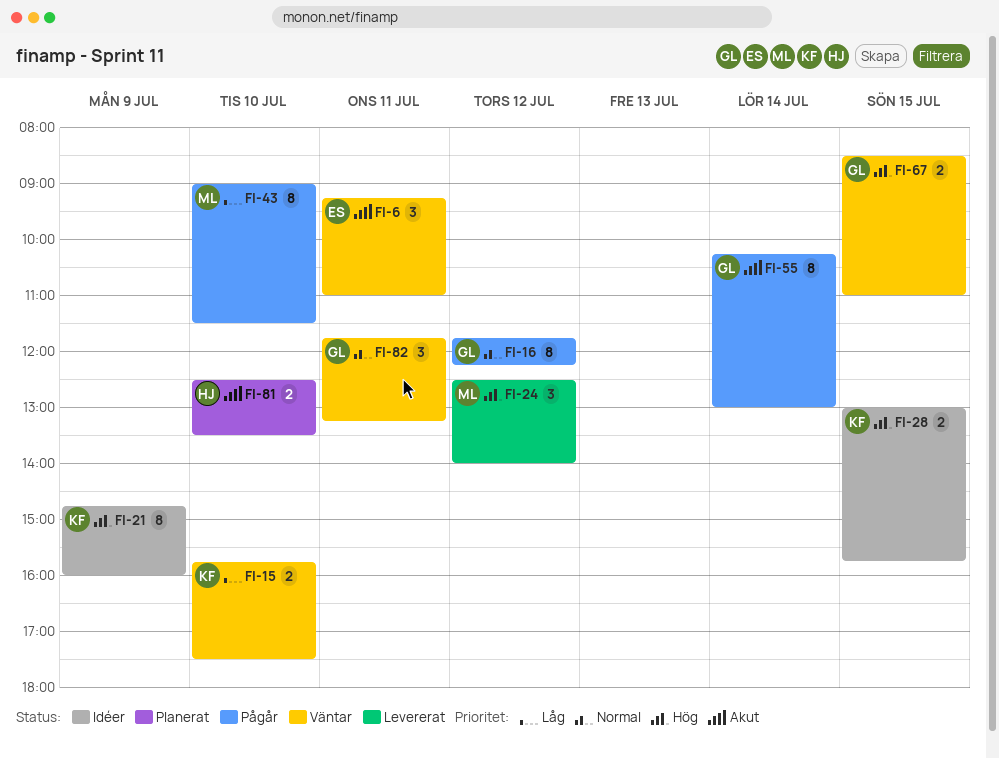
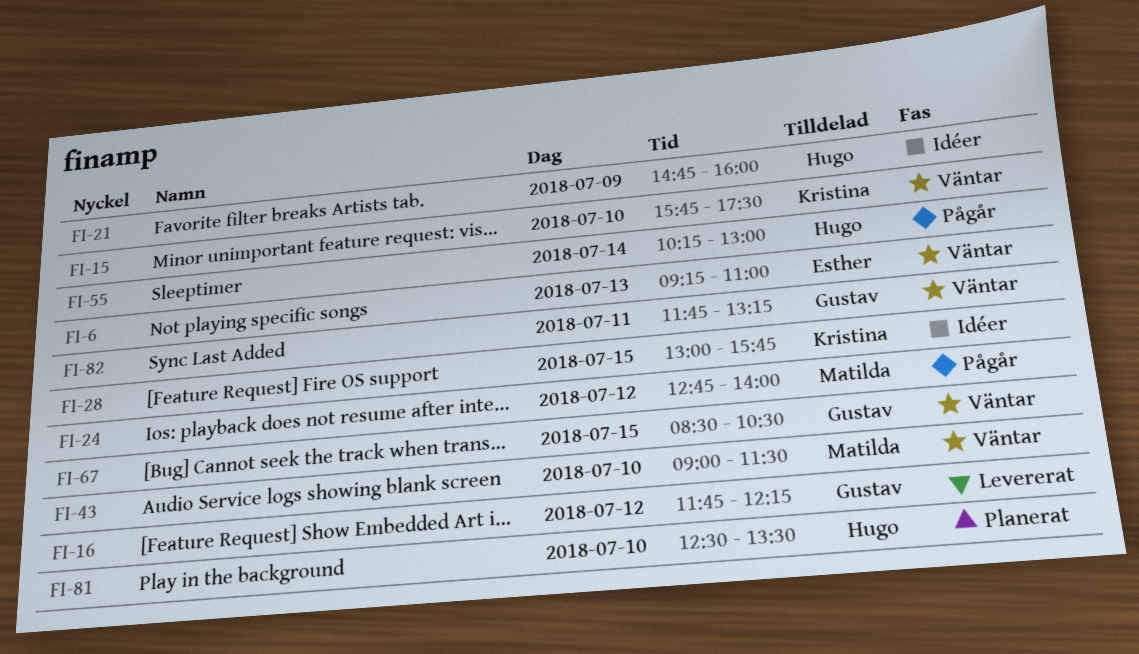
FI-6, day: Jul 11 -> Jul 13
FI-16, status: Pågår -> Levererat
FI-21, owner: Kristina -> Hugo
FI-24, status: Levererat -> Pågår
FI-24, begins: 12:30 -> 12:45
FI-43, status: Pågår -> Väntar
FI-55, owner: Gustav -> Hugo
FI-67, ends: 11:00 -> 10:30

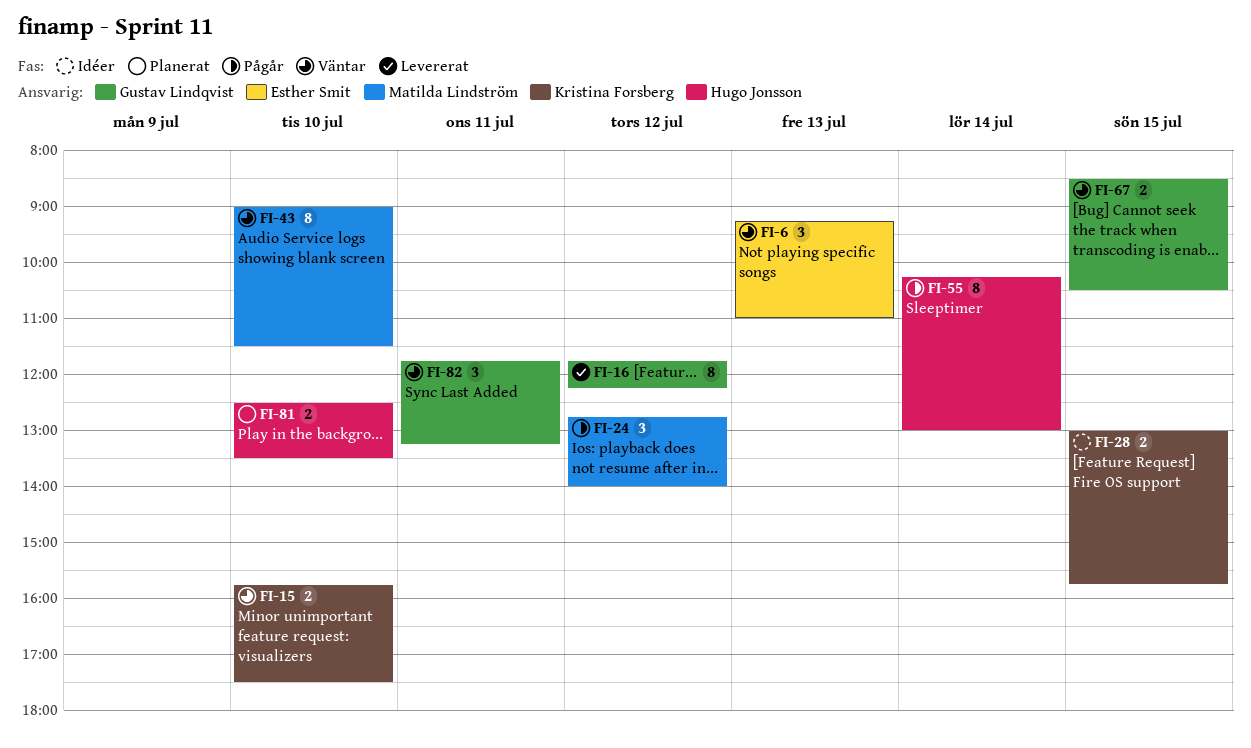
FI-21: present -> none

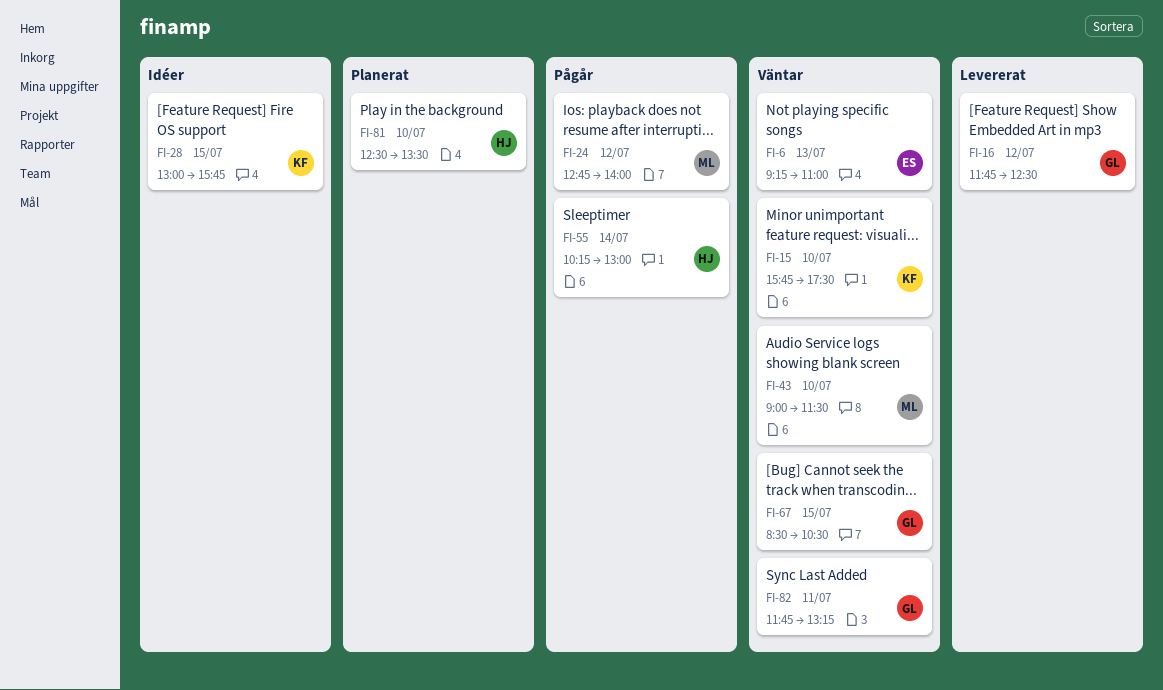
FI-16, ends: 12:15 -> 12:30

